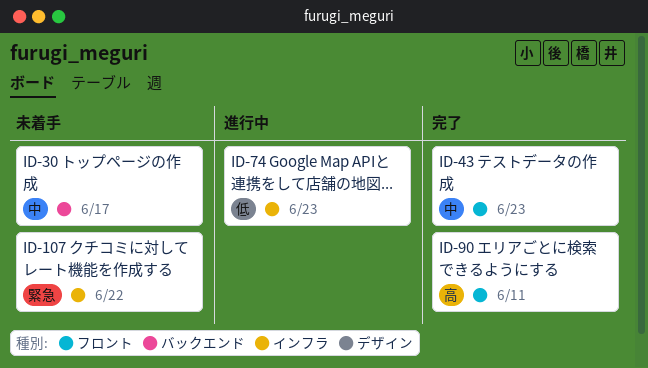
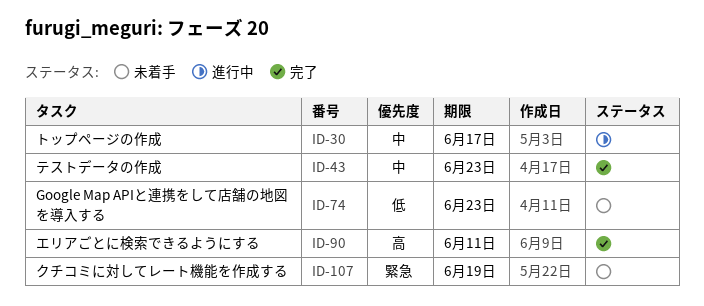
ID-30, status: 未着手 -> 進行中
ID-74, status: 進行中 -> 未着手
ID-107, due: Jun 22 -> Jun 19

